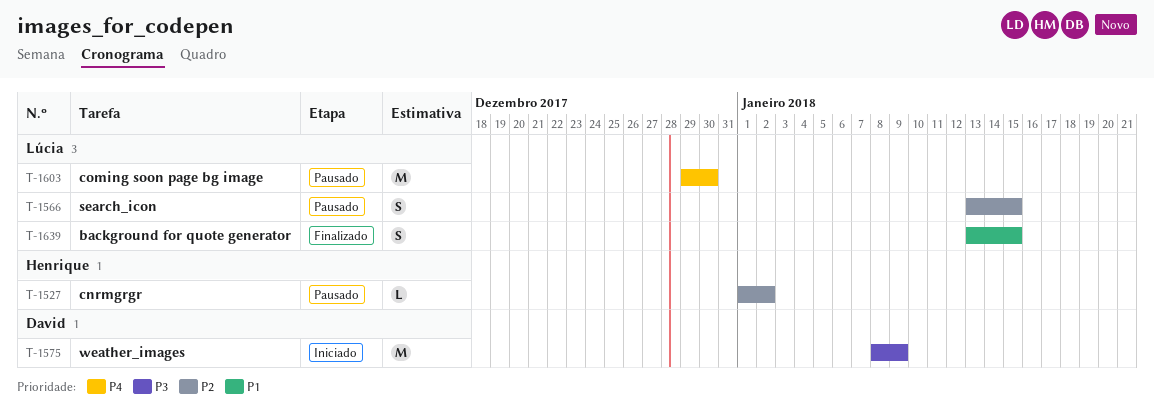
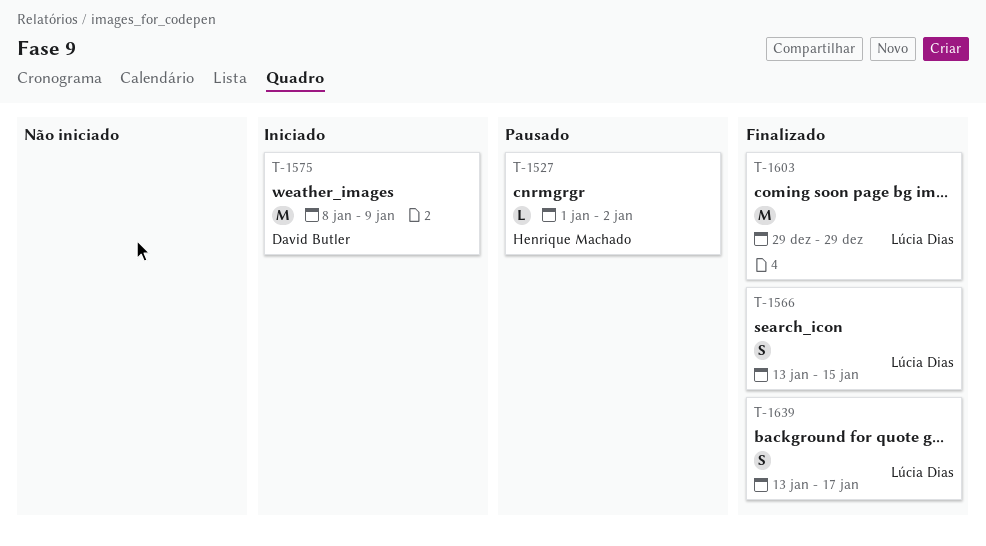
T-1566, status: Pausado -> Finalizado
T-1603, status: Pausado -> Finalizado
T-1603, due: Dec 30 -> Dec 29
T-1639, due: Jan 15 -> Jan 17

